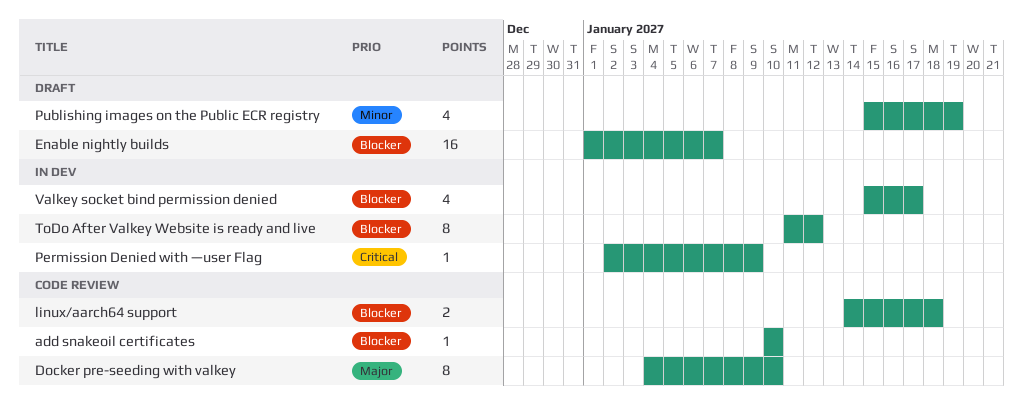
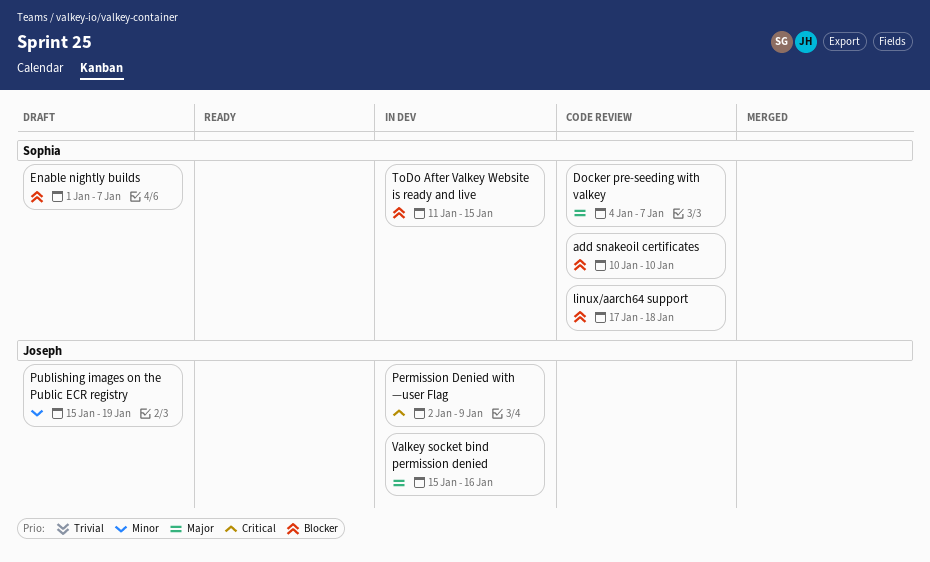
Docker pre-seeding with valkey, due: Jan 10 -> Jan 7
linux/aarch64 support, start: Jan 14 -> Jan 17
ToDo After Valkey Website is ready and live, due: Jan 12 -> Jan 15
Valkey socket bind permission denied, priority: Blocker -> Major
Valkey socket bind permission denied, due: Jan 17 -> Jan 16

